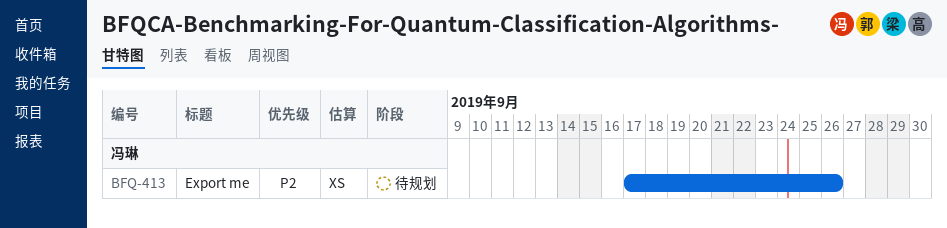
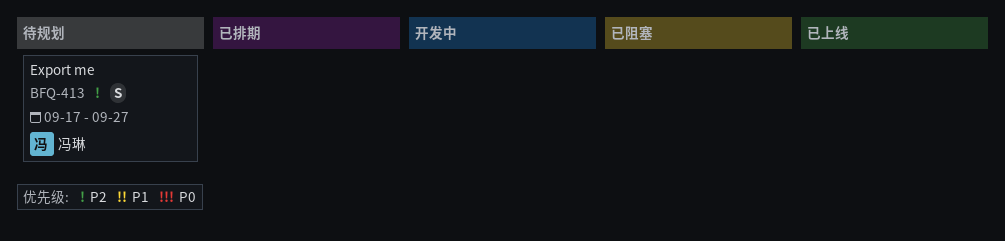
BFQ-413, estimate: XS -> S
BFQ-413, due: Sep 26 -> Sep 27

